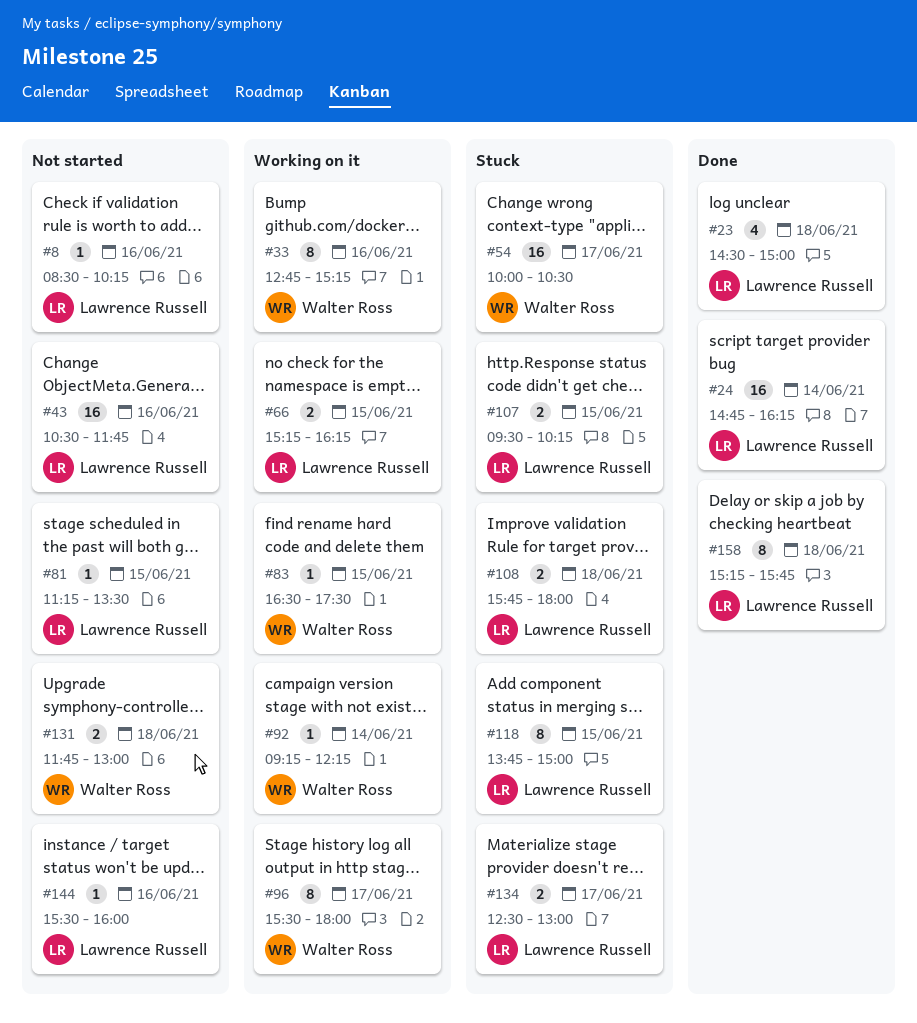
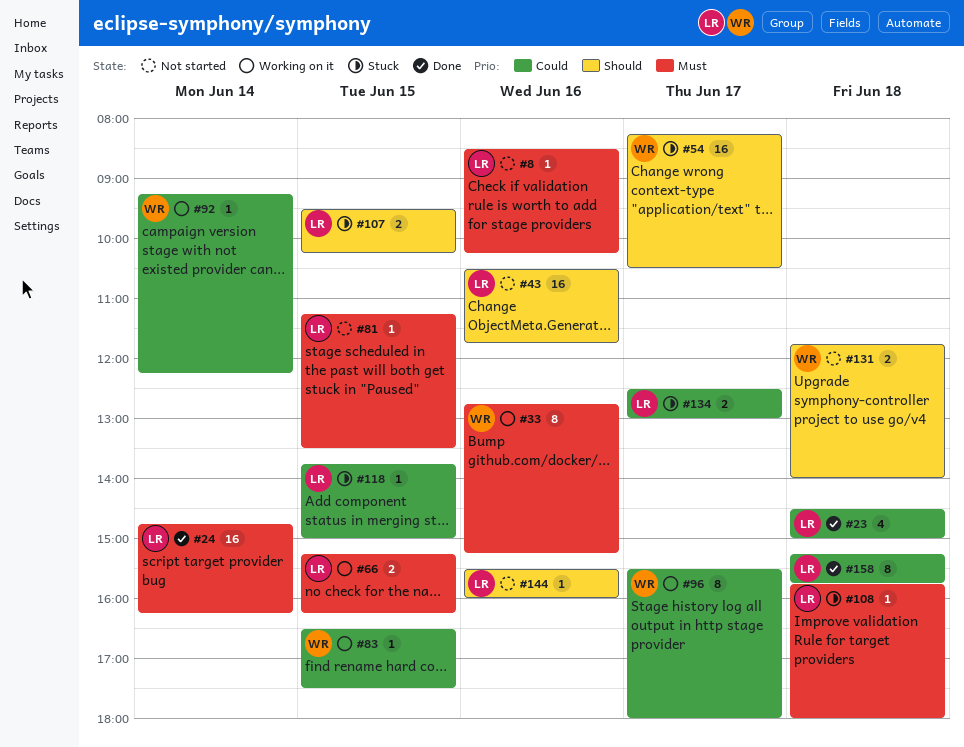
#54, begins: 10:00 -> 08:15
#108, estimate: 2 -> 1
#118, estimate: 8 -> 1
#131, ends: 13:00 -> 14:00

